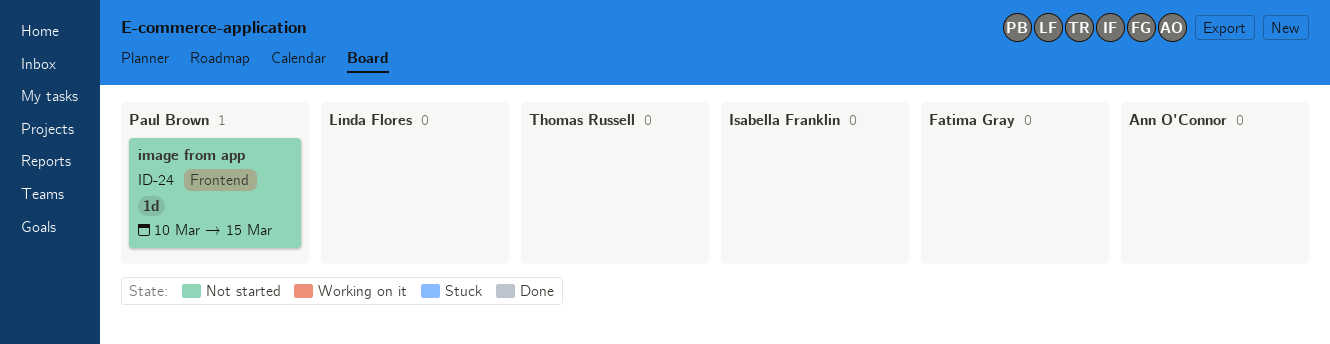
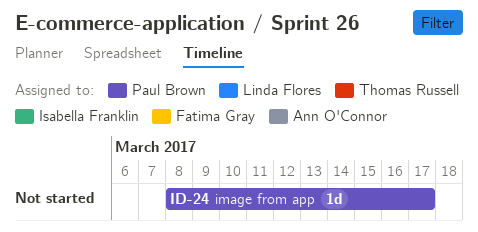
ID-24, start: Mar 10 -> Mar 8
ID-24, due: Mar 15 -> Mar 17

